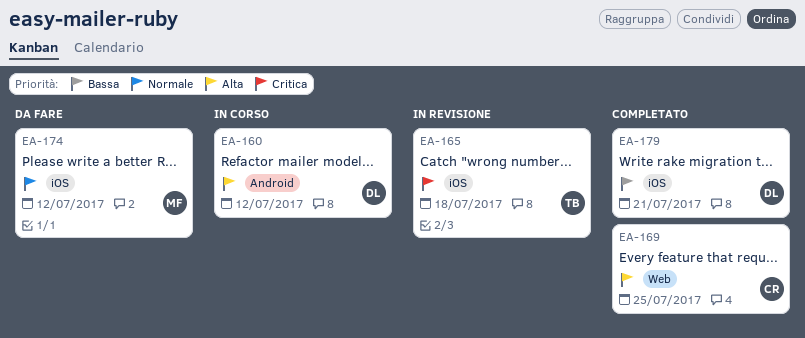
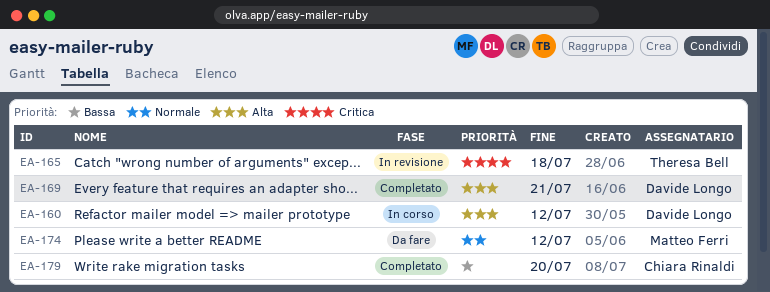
EA-169, owner: Chiara Rinaldi -> Davide Longo
EA-169, due: Jul 25 -> Jul 21
EA-179, owner: Davide Longo -> Chiara Rinaldi
EA-179, due: Jul 21 -> Jul 20

